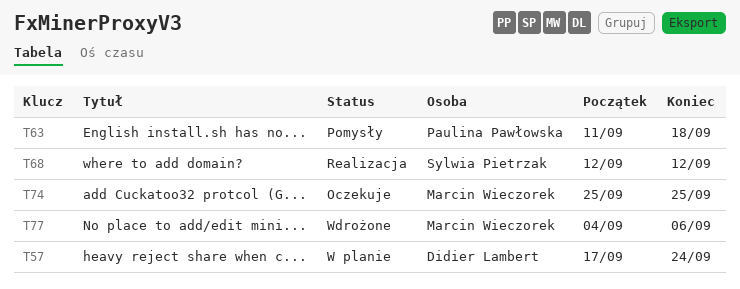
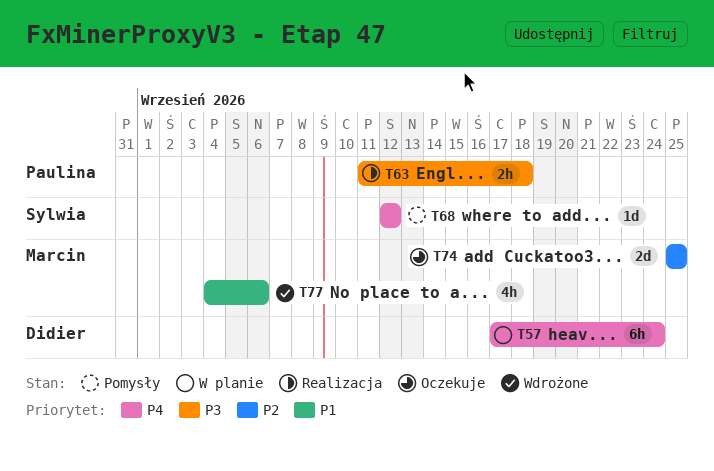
T63, status: Pomysły -> Realizacja
T68, status: Realizacja -> Pomysły

